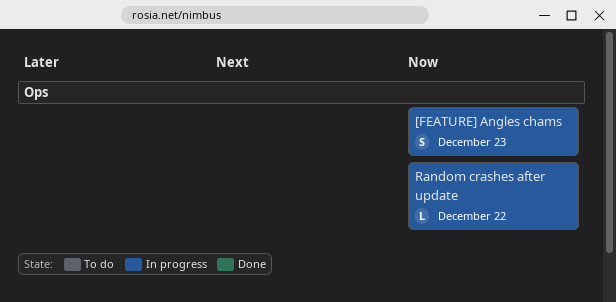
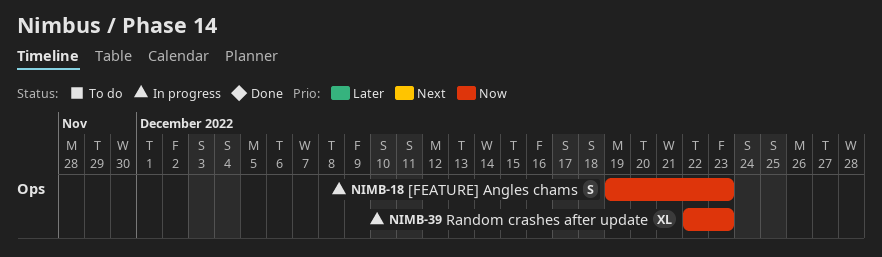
Random crashes after update, estimate: L -> XL
Random crashes after update, due: Dec 22 -> Dec 23

